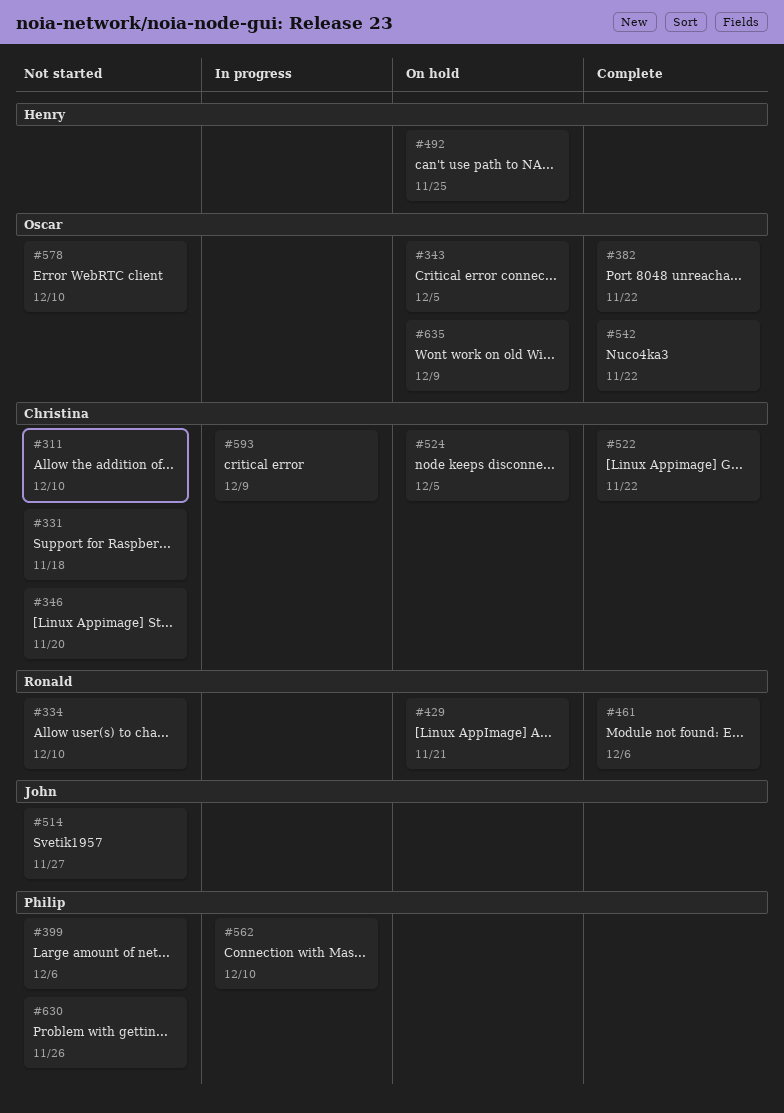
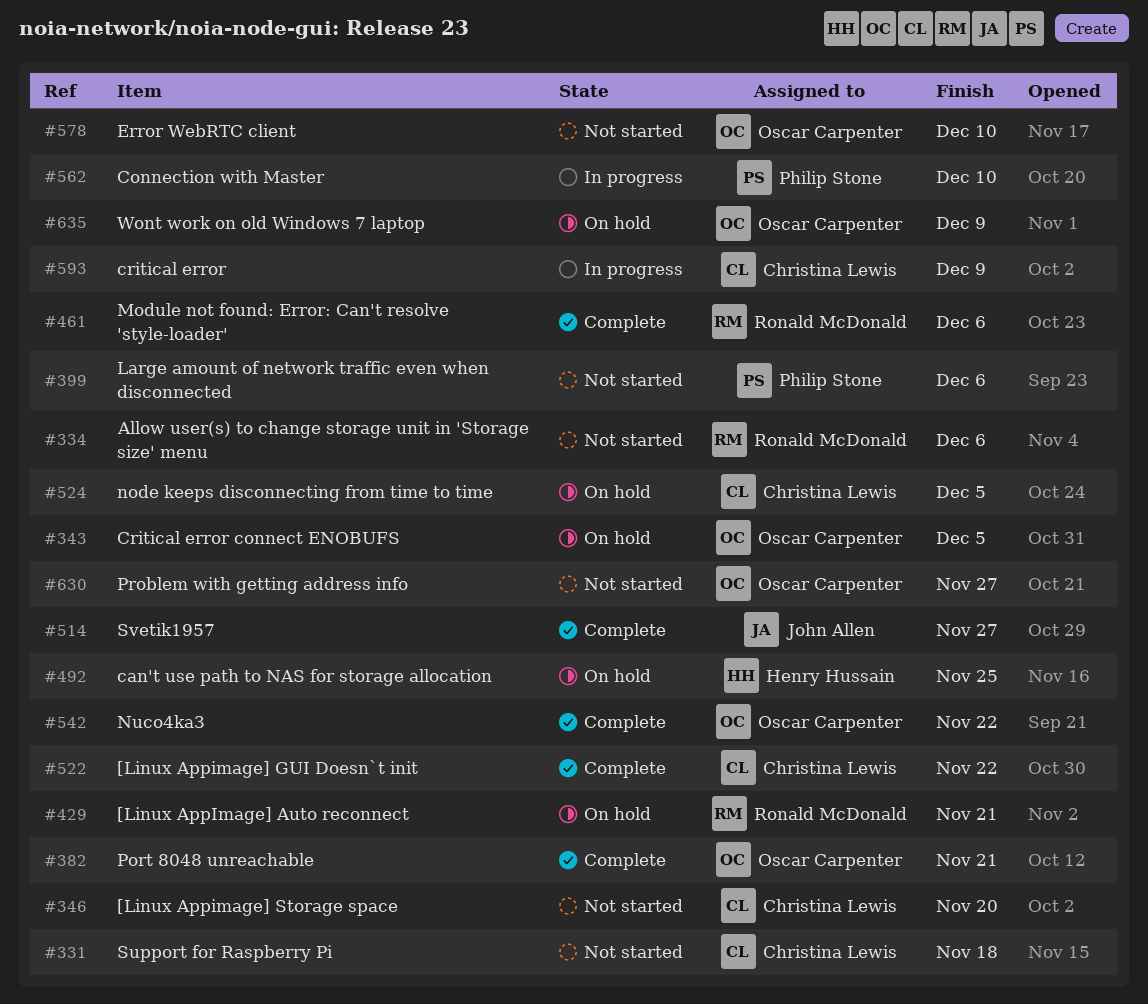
#311: present -> none
#334, due: Dec 10 -> Dec 6
#382, due: Nov 22 -> Nov 21
#514, status: Not started -> Complete
#630, owner: Philip Stone -> Oscar Carpenter
#630, due: Nov 26 -> Nov 27

